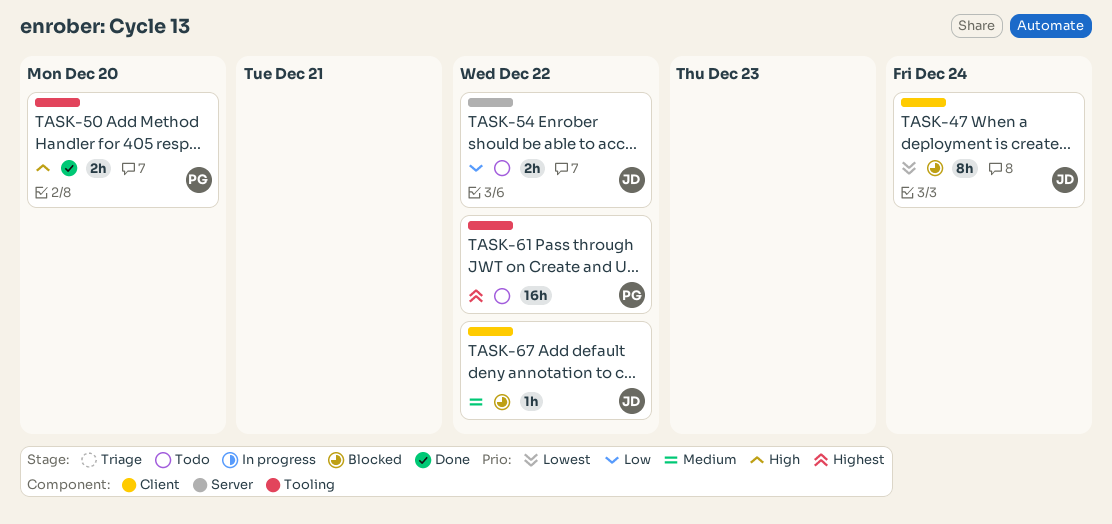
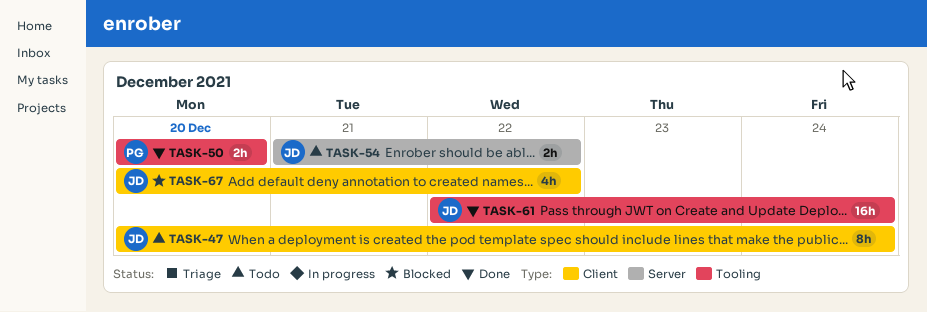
TASK-47, status: Blocked -> Todo
TASK-61, status: Todo -> Done
TASK-61, owner: PG -> JD
TASK-61, due: Dec 22 -> Dec 24
TASK-67, estimate: 1h -> 4h

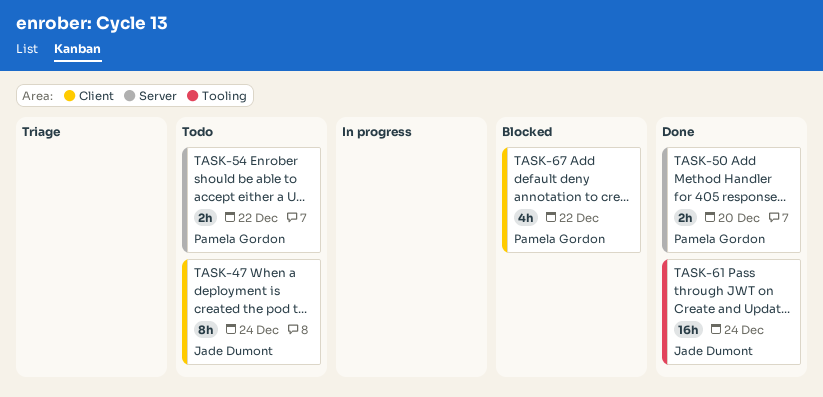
TASK-50, label: Tooling -> Server
TASK-54, owner: Jade Dumont -> Pamela Gordon
TASK-67, owner: Jade Dumont -> Pamela Gordon

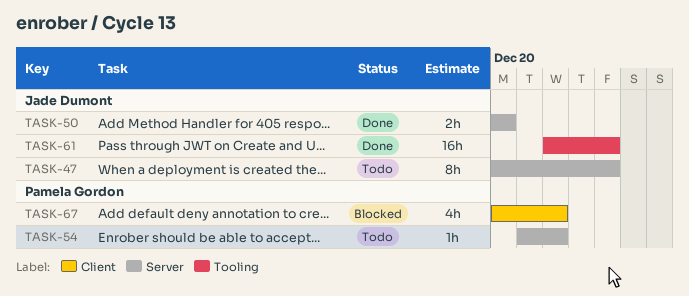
TASK-47, label: Client -> Server
TASK-50, owner: Pamela Gordon -> Jade Dumont
TASK-54, estimate: 2h -> 1h

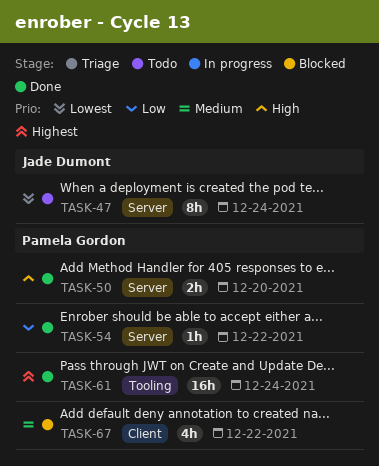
TASK-50, owner: Jade Dumont -> Pamela Gordon
TASK-54, status: Todo -> Done
TASK-61, owner: Jade Dumont -> Pamela Gordon

